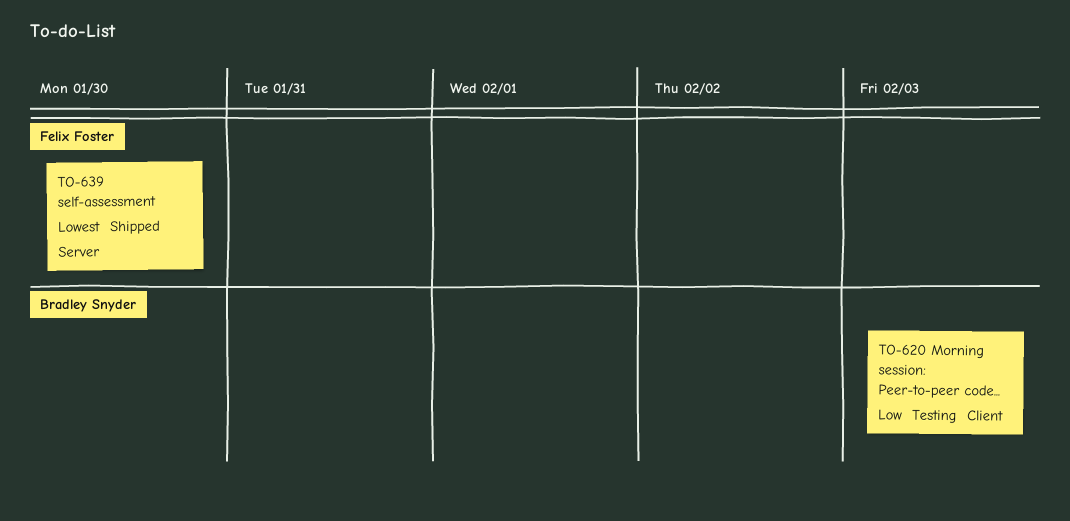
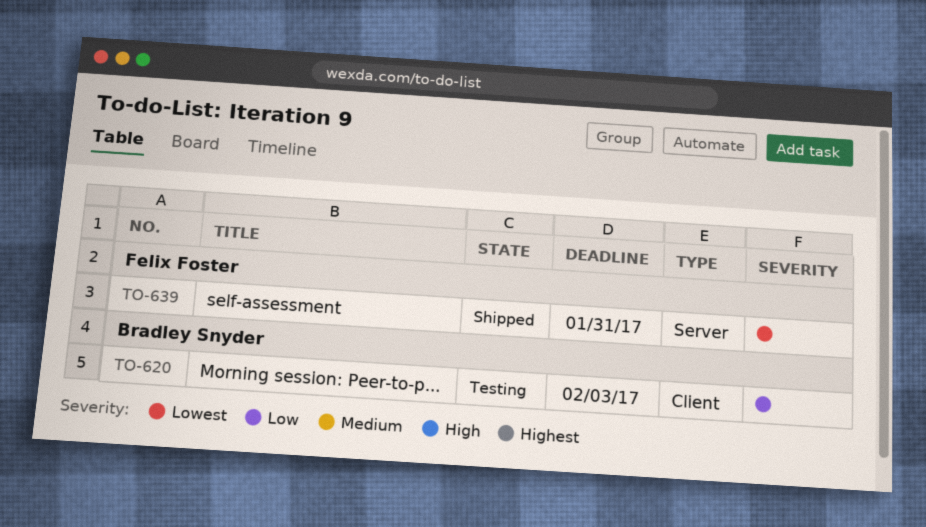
TO-639, due: Jan 30 -> Jan 31

